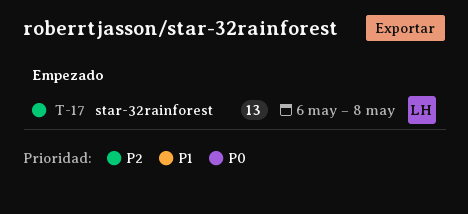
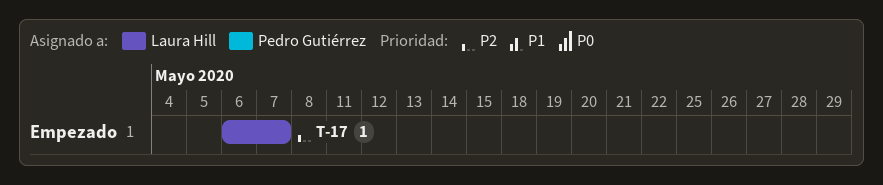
T-17, estimate: 13 -> 1
T-17, due: May 8 -> May 7

